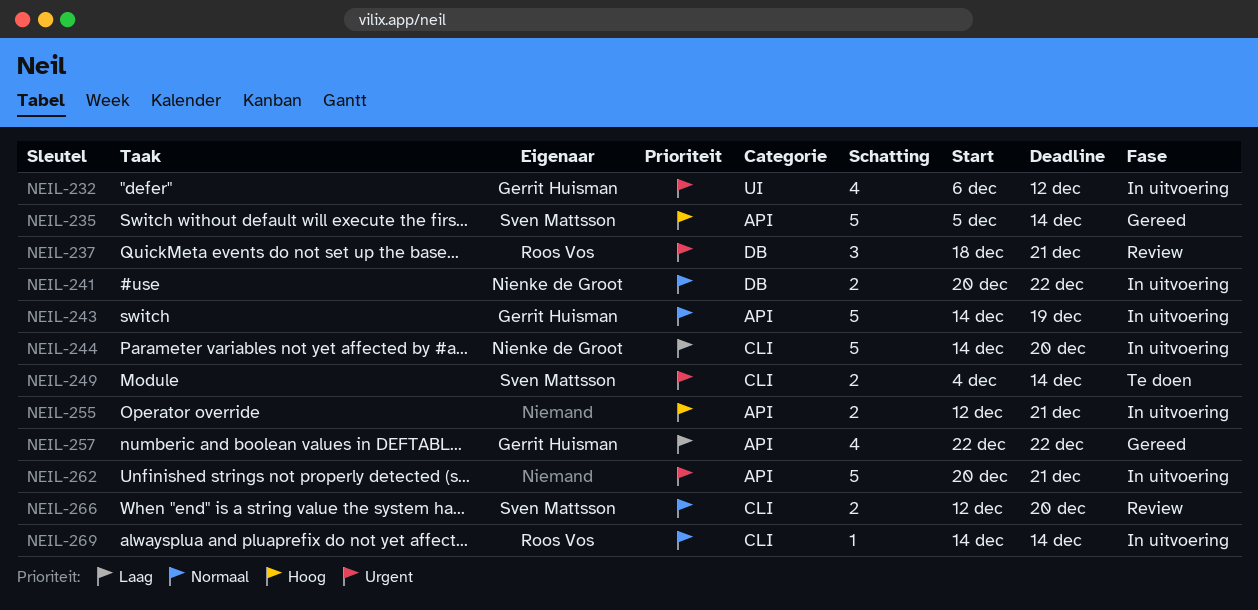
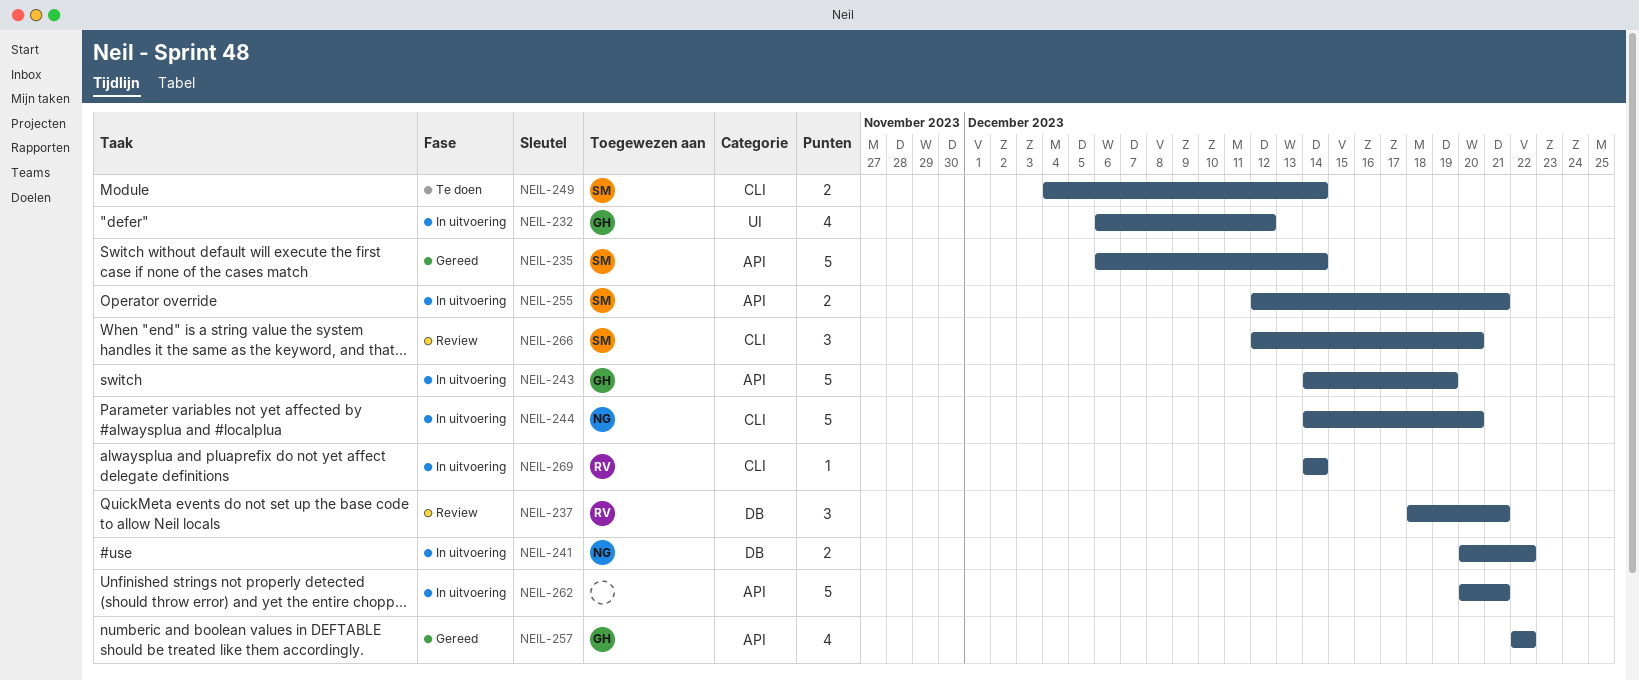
NEIL-235, start: Dec 5 -> Dec 6
NEIL-255, owner: none -> Sven Mattsson
NEIL-266, estimate: 2 -> 3

